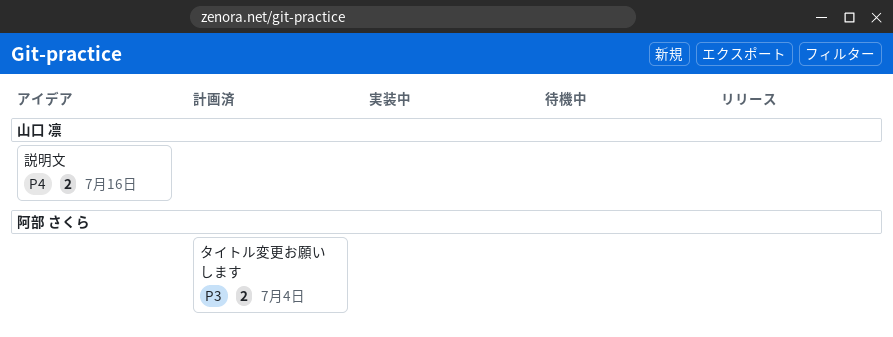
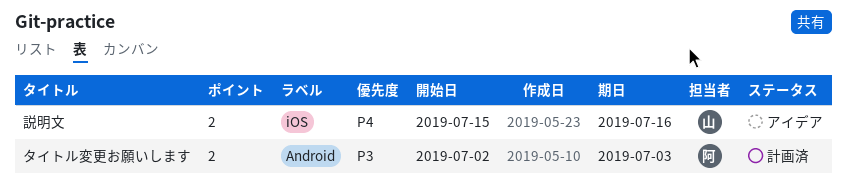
タイトル変更お願いします, due: Jul 4 -> Jul 3

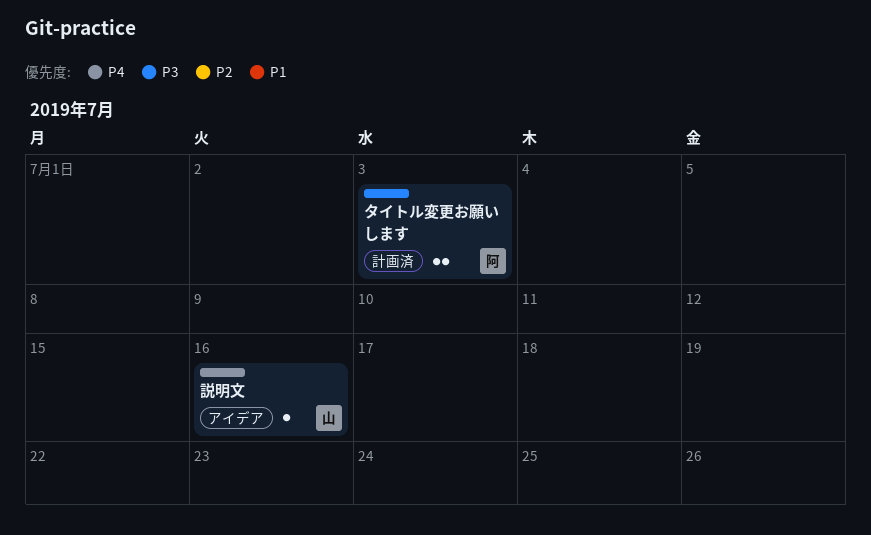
説明文, estimate: 2 -> 1

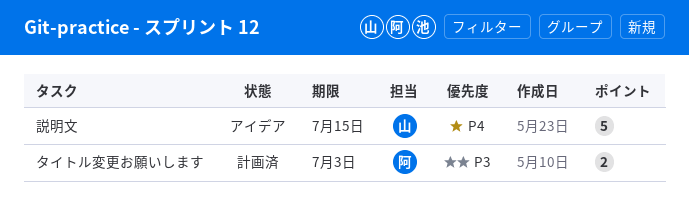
説明文, estimate: 1 -> 5
説明文, due: Jul 16 -> Jul 15

